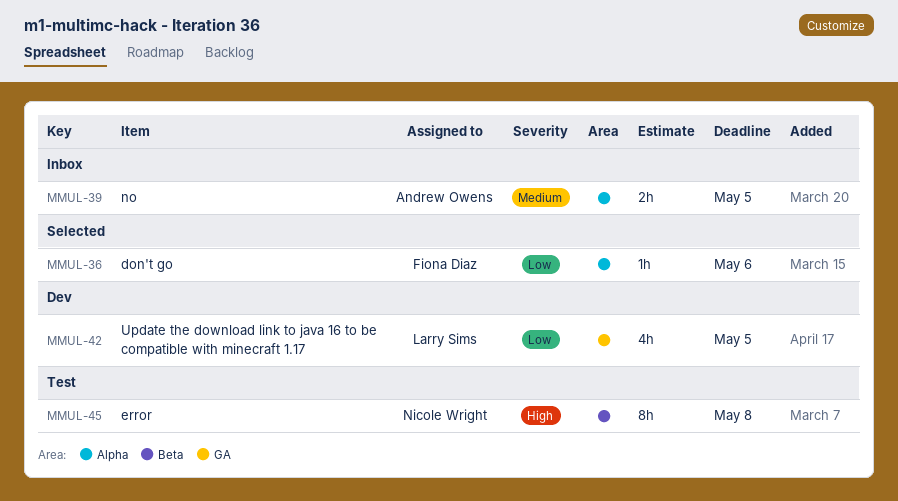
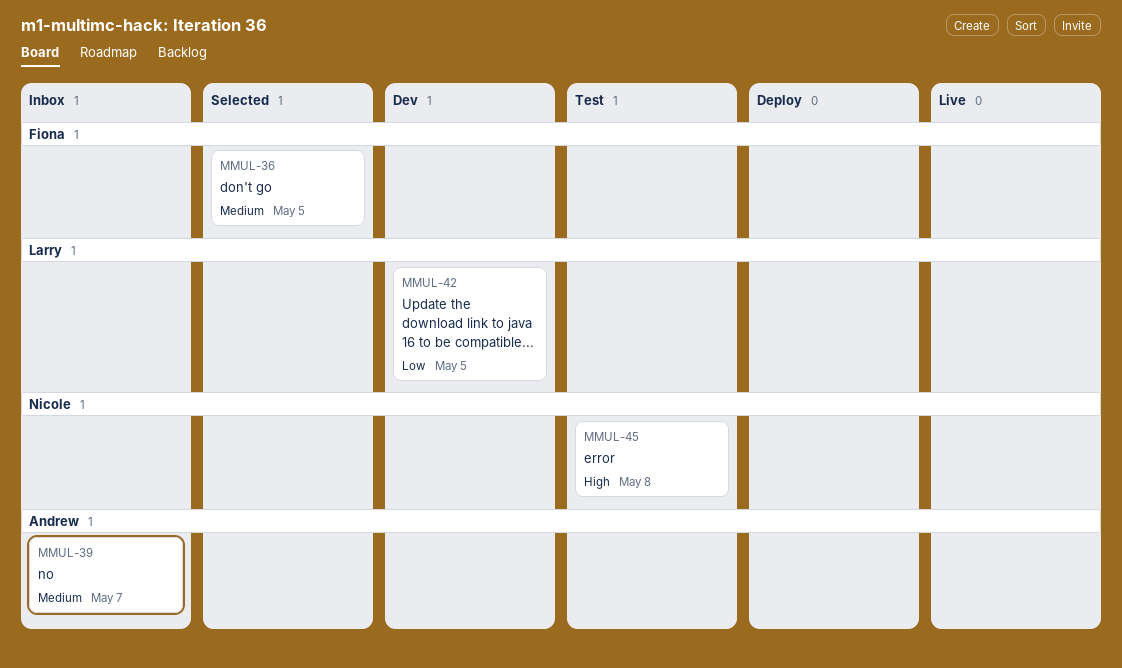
MMUL-36, priority: Low -> Medium
MMUL-36, due: May 6 -> May 5
MMUL-39, due: May 5 -> May 7

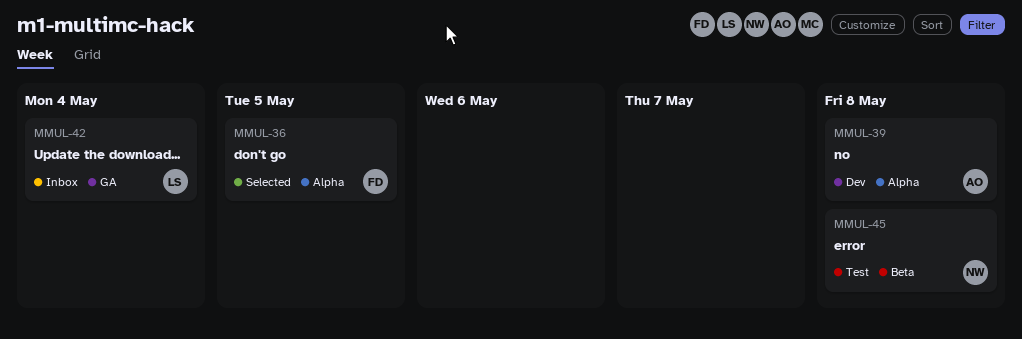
MMUL-39, status: Inbox -> Dev
MMUL-39, due: May 7 -> May 8
MMUL-42, status: Dev -> Inbox
MMUL-42, due: May 5 -> May 4

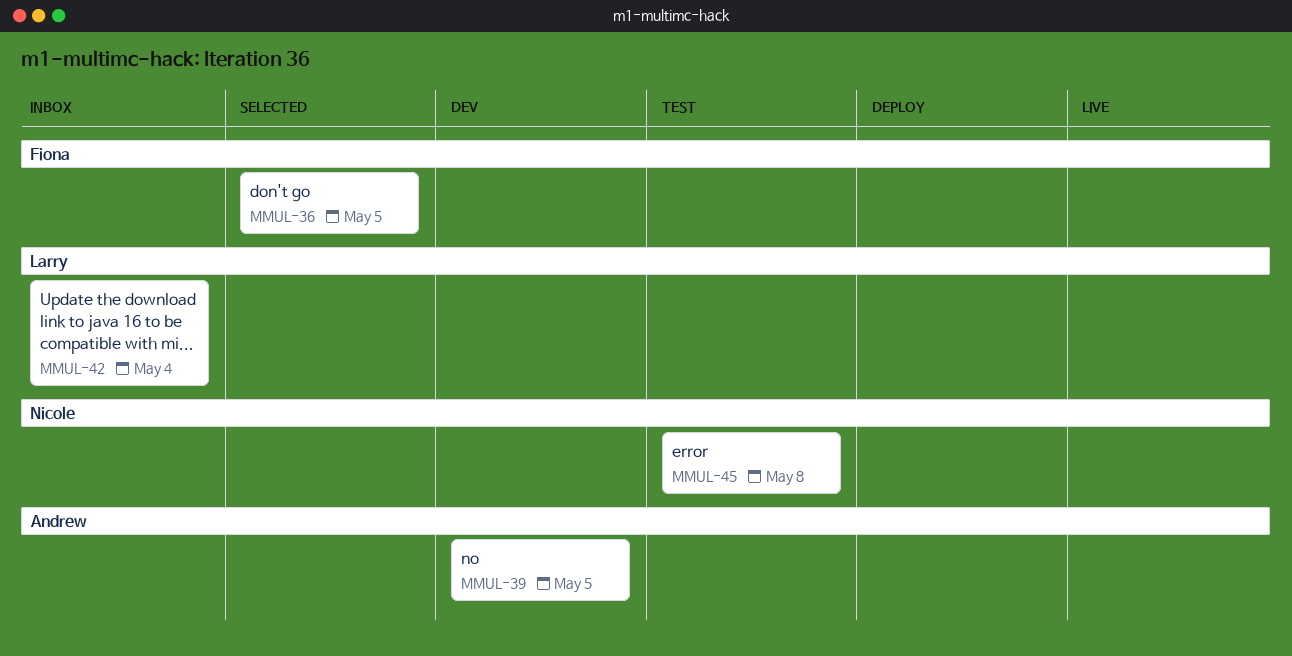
MMUL-39, due: May 8 -> May 5

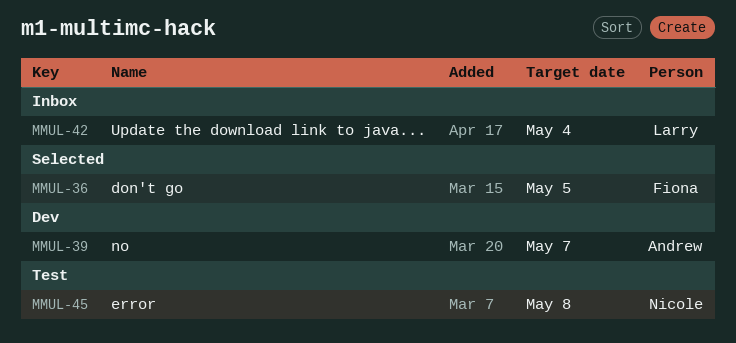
MMUL-39, due: May 5 -> May 7

